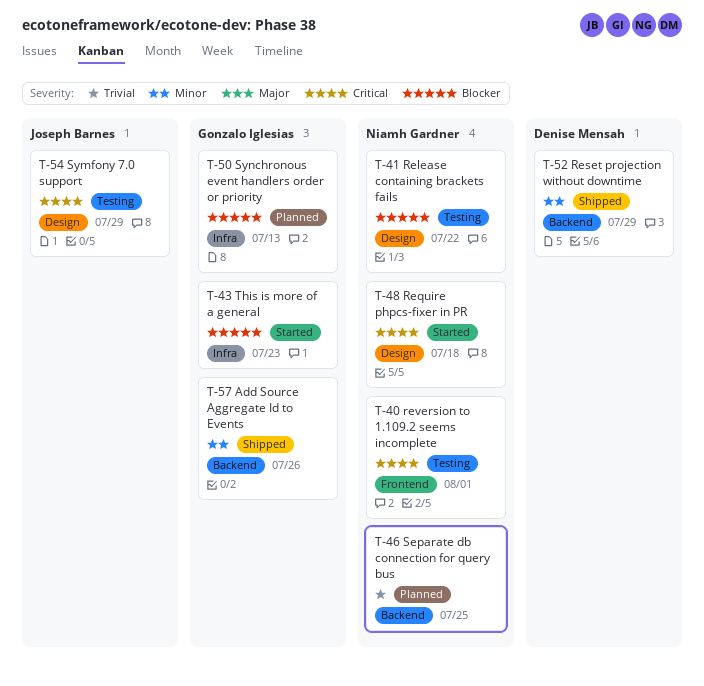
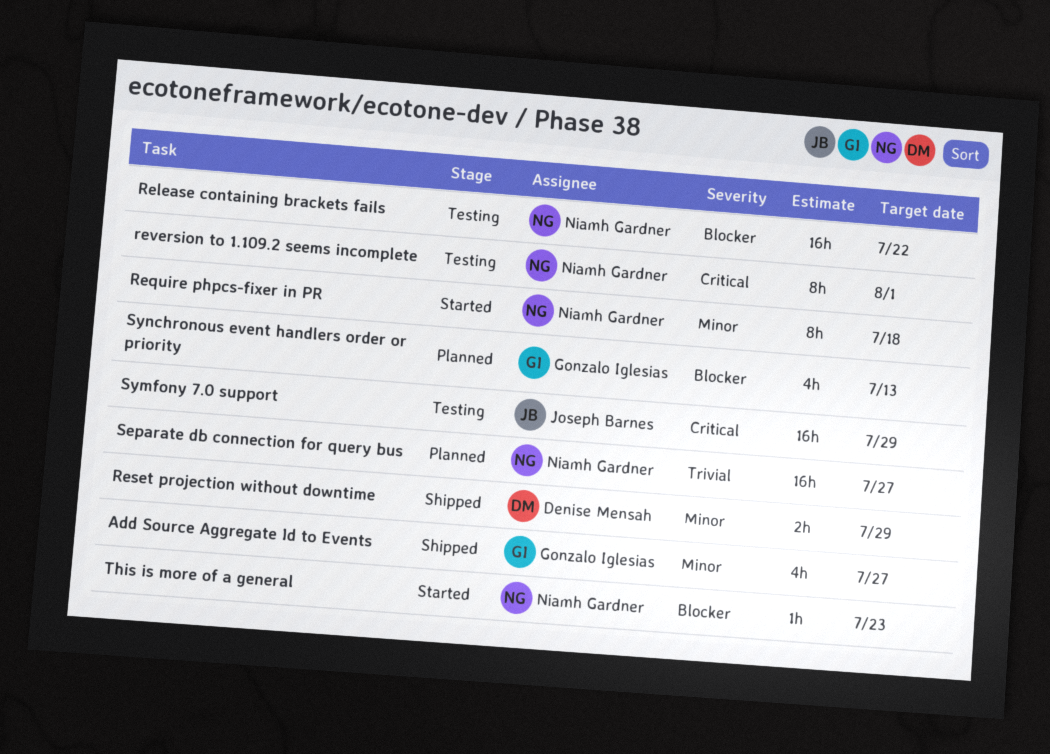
Add Source Aggregate Id to Events, due: Jul 26 -> Jul 27
Require phpcs-fixer in PR, priority: Critical -> Minor
Separate db connection for query bus, due: Jul 25 -> Jul 27
This is more of a general, owner: Gonzalo Iglesias -> Niamh Gardner

